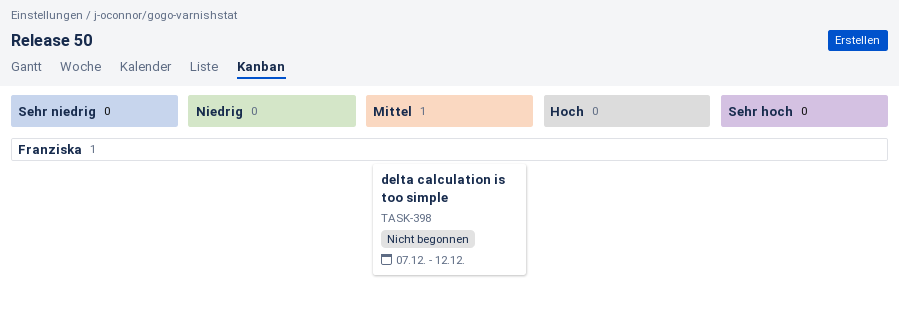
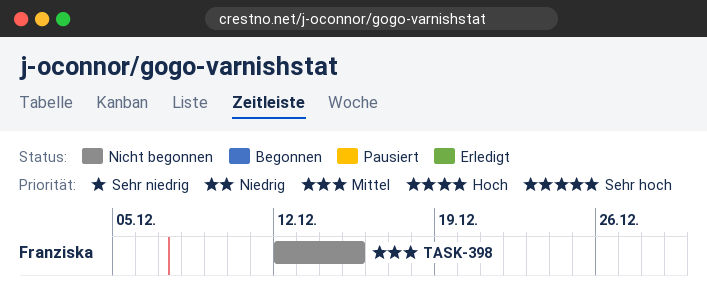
TASK-398, start: Dec 7 -> Dec 12
TASK-398, due: Dec 12 -> Dec 15

